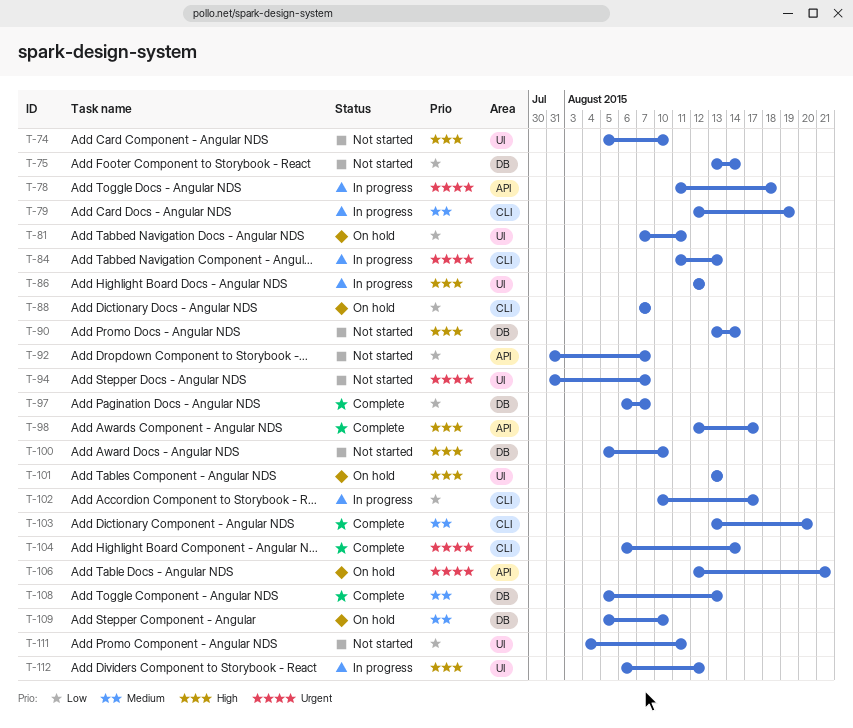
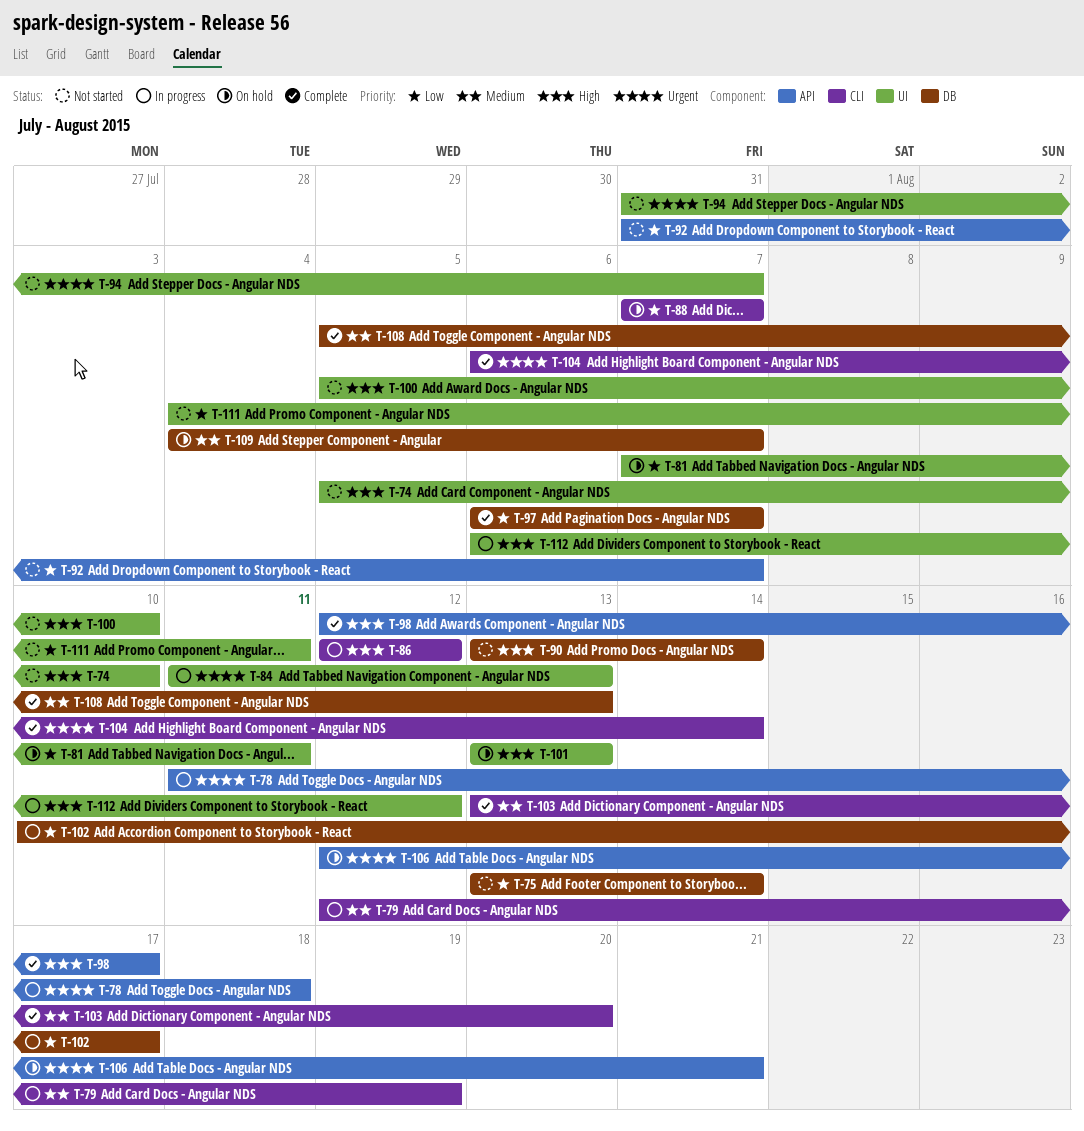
T-84, label: CLI -> UI
T-86, label: UI -> CLI
T-100, label: DB -> UI
T-102, label: CLI -> DB
T-109, start: Aug 5 -> Aug 4
T-109, due: Aug 10 -> Aug 7

